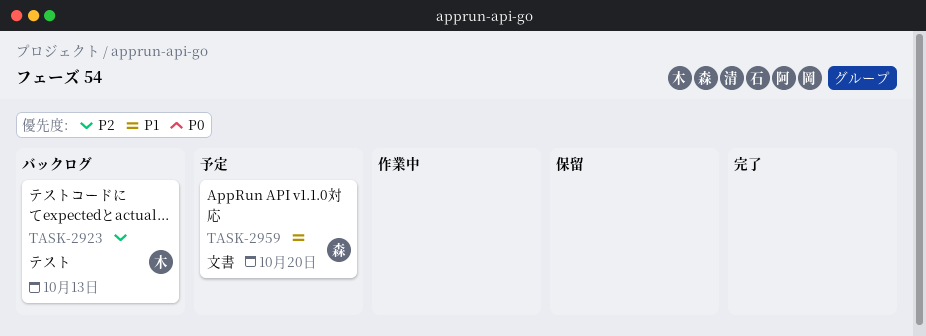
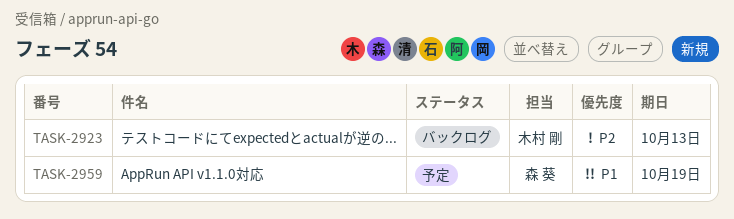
TASK-2959, due: Oct 20 -> Oct 19

